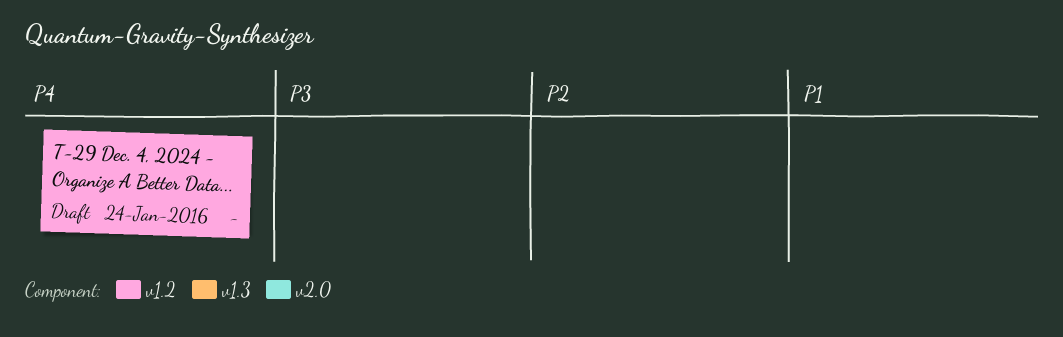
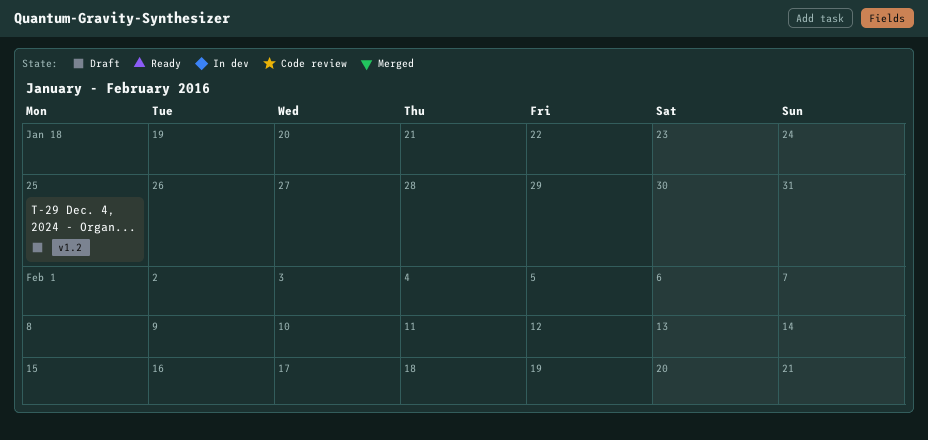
T-29, due: Jan 24 -> Jan 25

